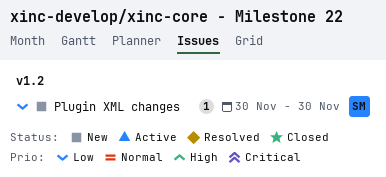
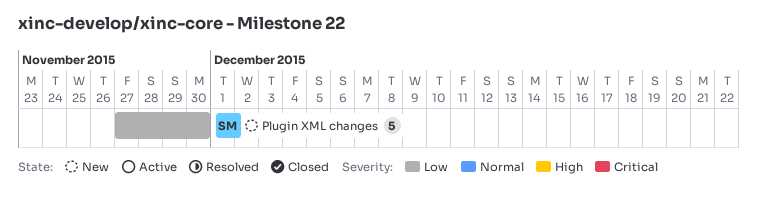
Plugin XML changes, estimate: 1 -> 5
Plugin XML changes, start: Nov 30 -> Nov 27

